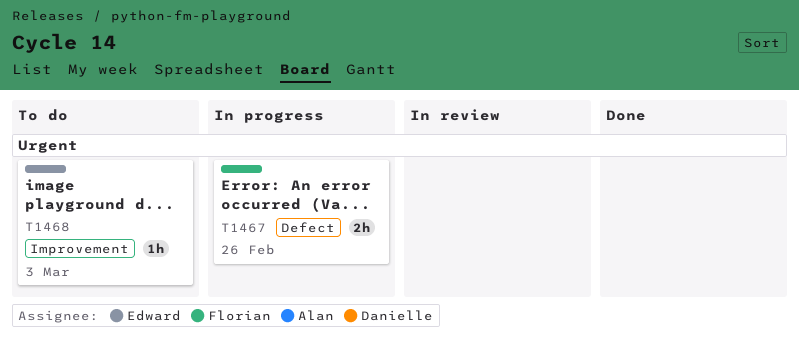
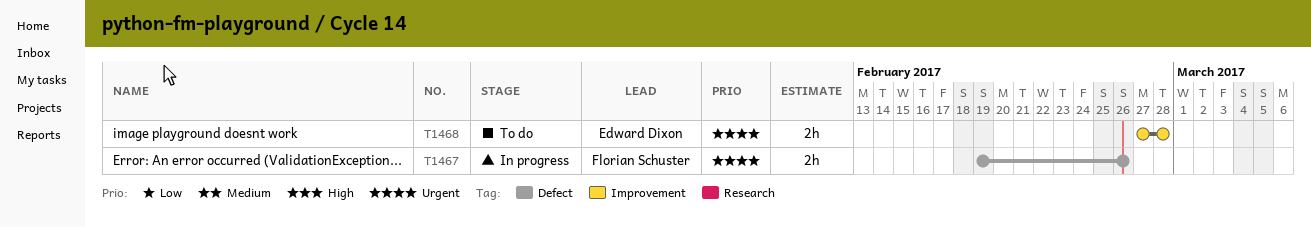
T1468, estimate: 1h -> 2h
T1468, due: Mar 3 -> Feb 28

